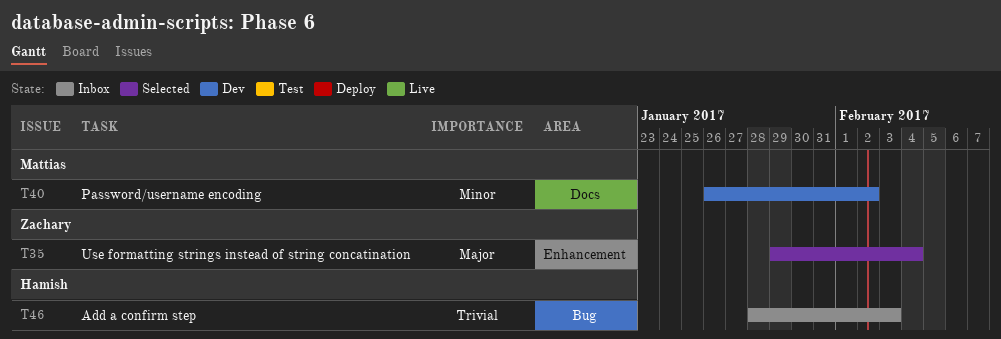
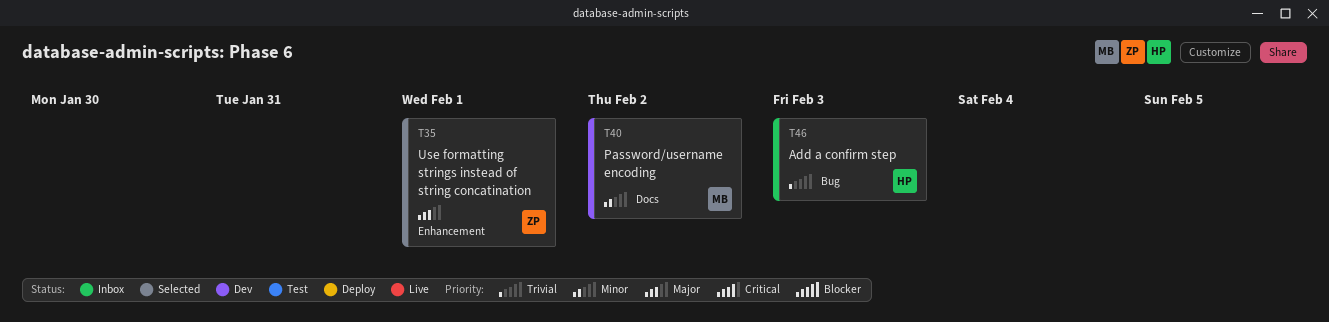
T35, due: Feb 4 -> Feb 1

